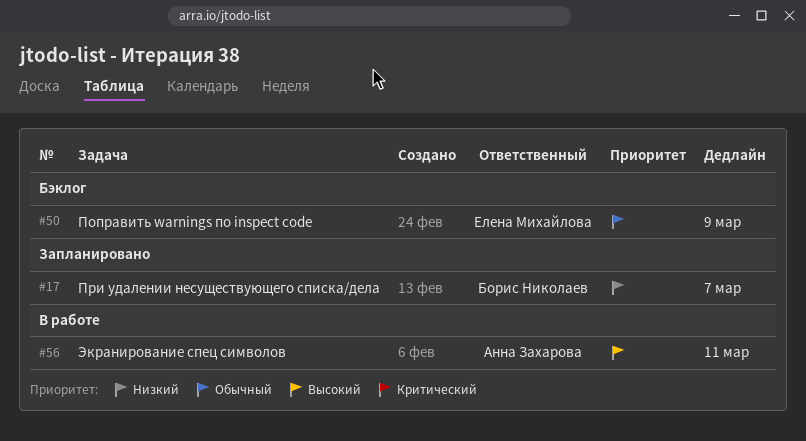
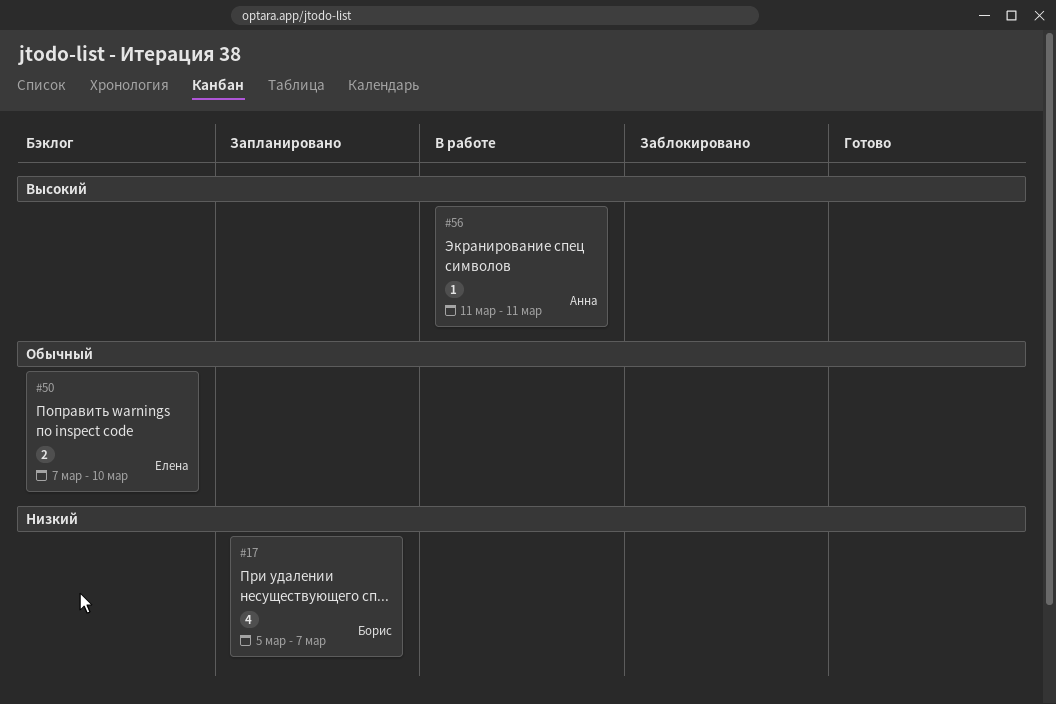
#50, due: Mar 9 -> Mar 10

